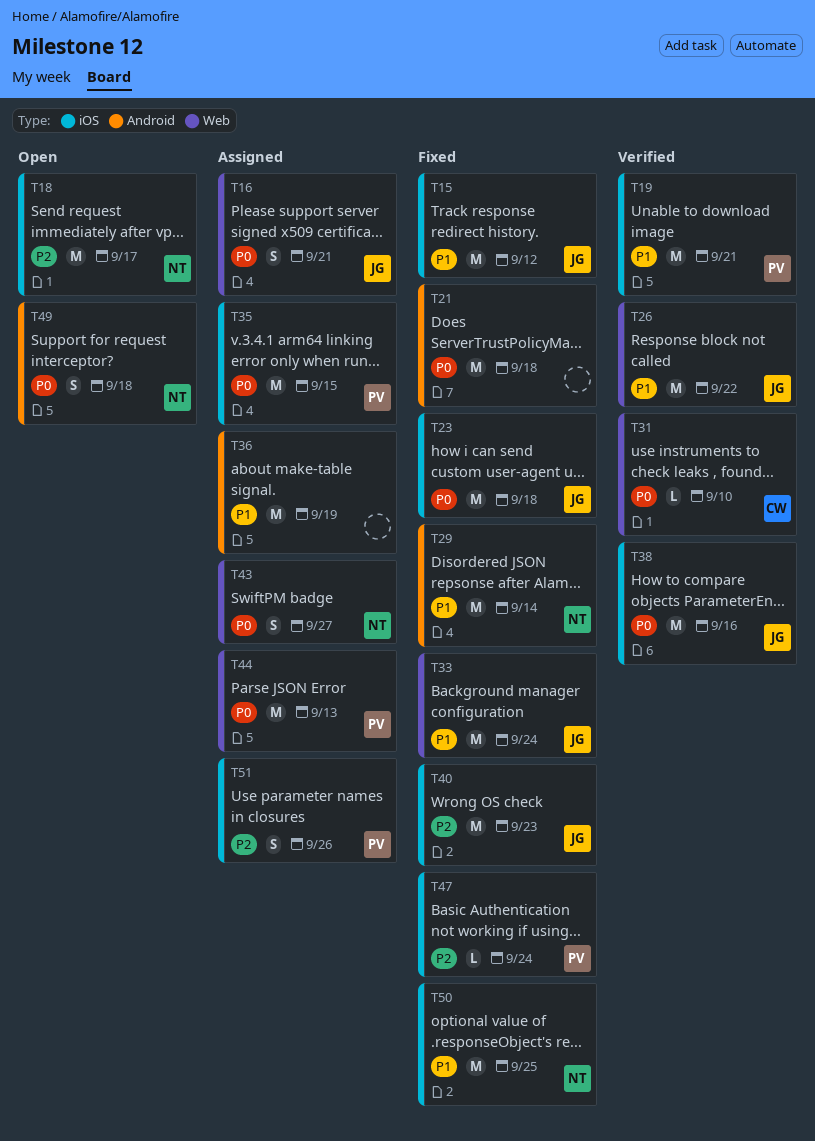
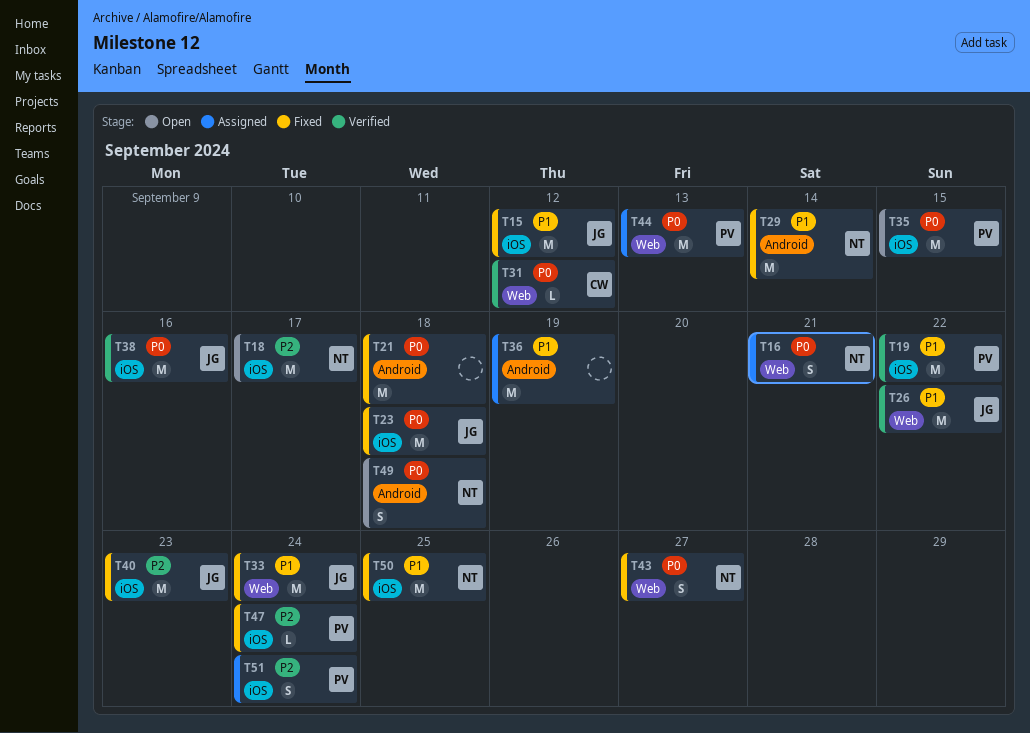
T16, owner: JG -> NT
T19, due: Sep 21 -> Sep 22
T31, due: Sep 10 -> Sep 12
T35, status: Assigned -> Open
T43, status: Assigned -> Fixed
T51, due: Sep 26 -> Sep 24

